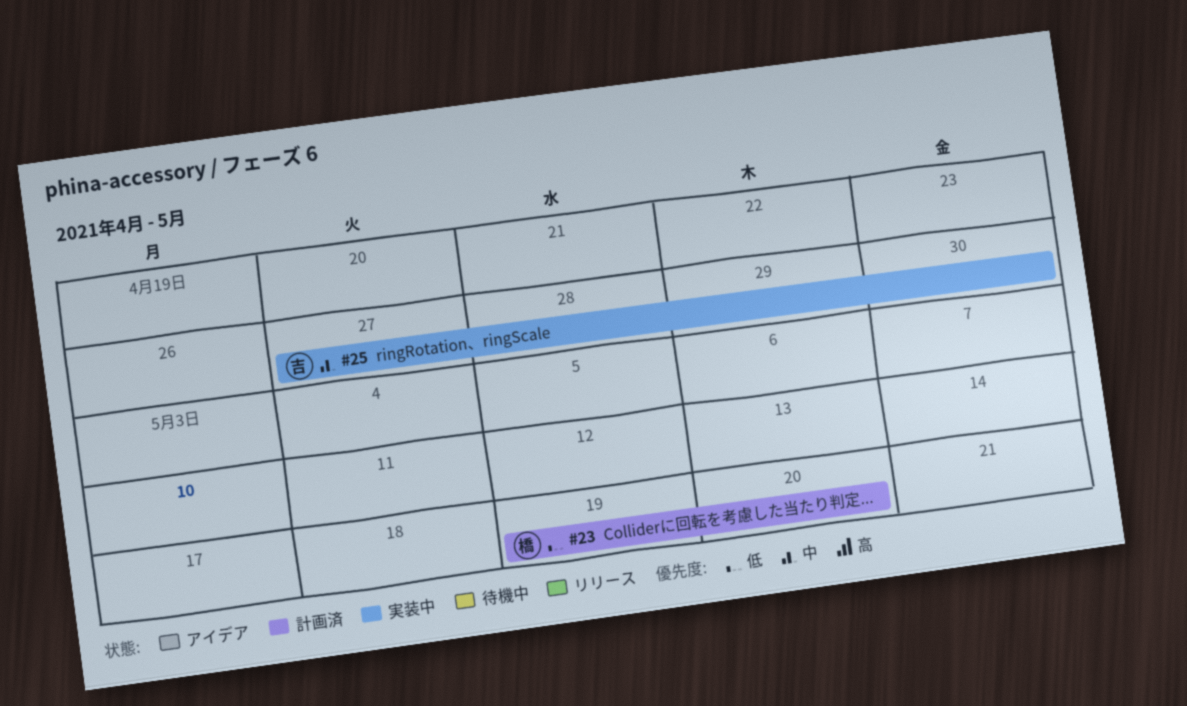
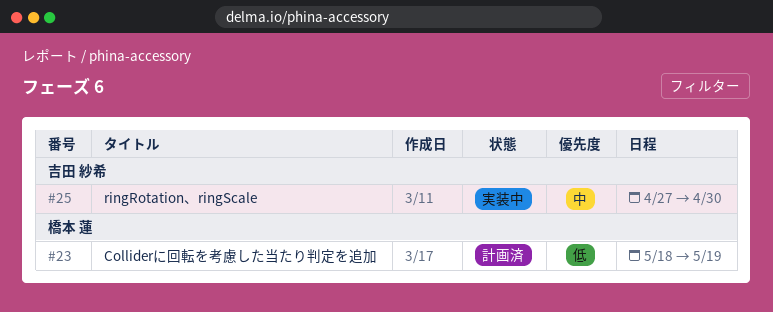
#23, start: May 19 -> May 18
#23, due: May 20 -> May 19

